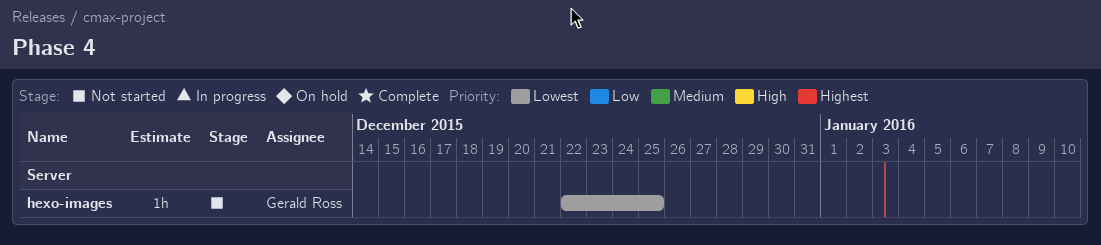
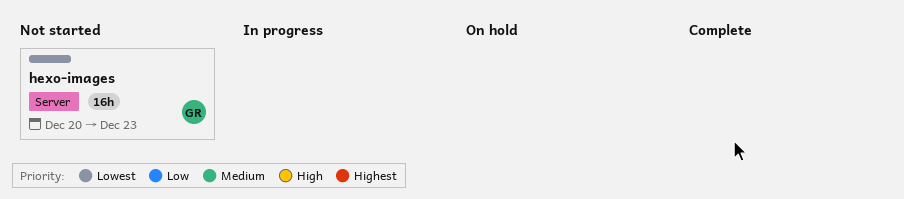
hexo-images, estimate: 1h -> 16h
hexo-images, start: Dec 22 -> Dec 20
hexo-images, due: Dec 25 -> Dec 23

